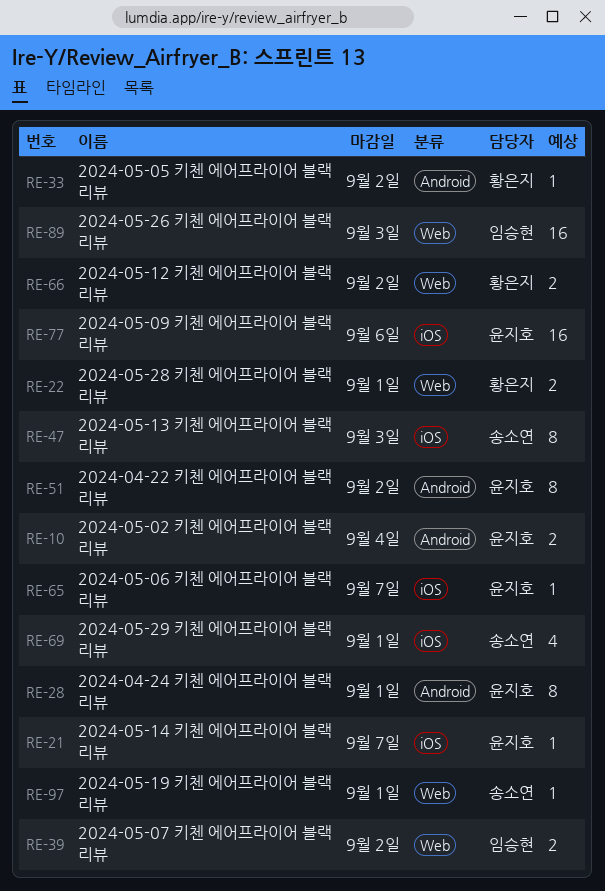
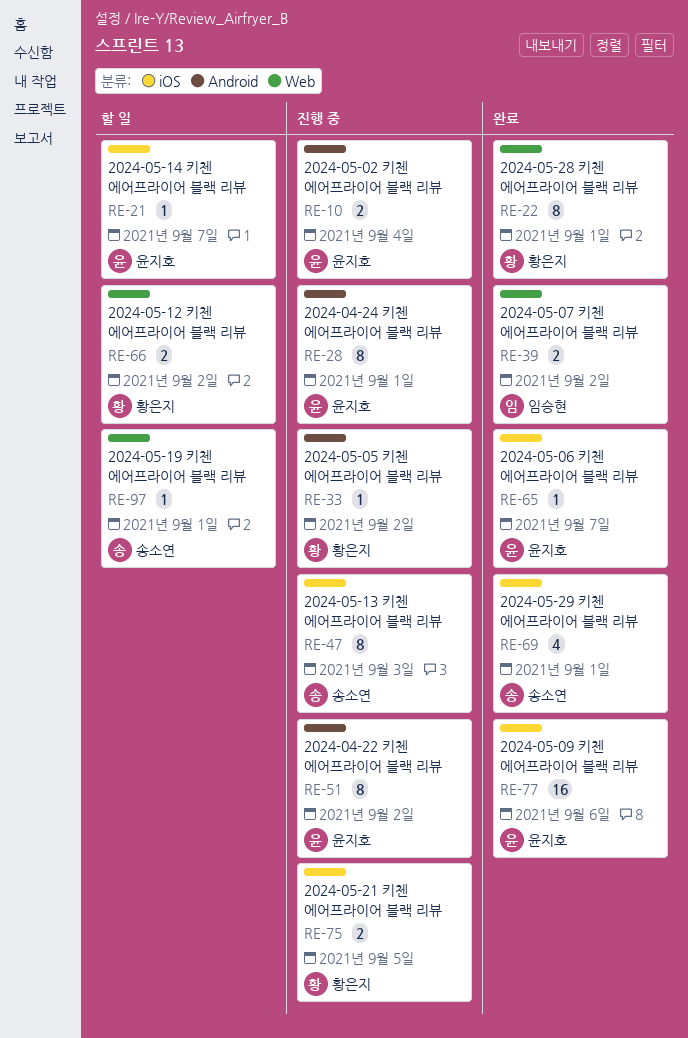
RE-22, estimate: 2 -> 8
RE-75: none -> present
RE-89: present -> none

